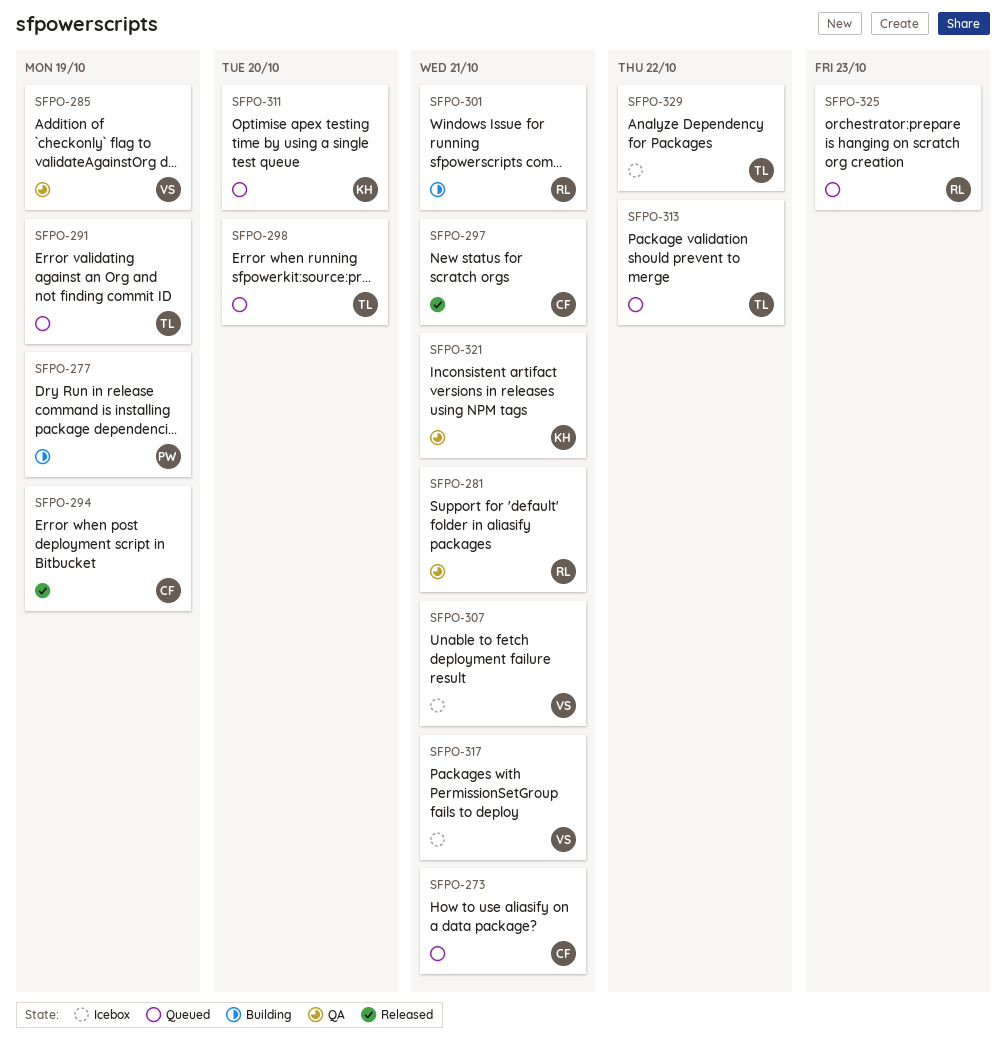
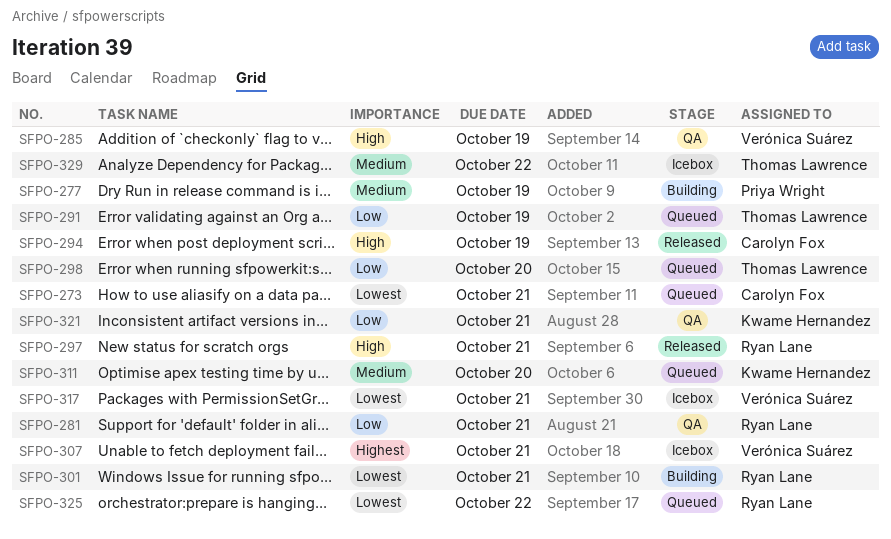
SFPO-297, owner: Carolyn Fox -> Ryan Lane
SFPO-313: present -> none
SFPO-325, due: Oct 23 -> Oct 22

